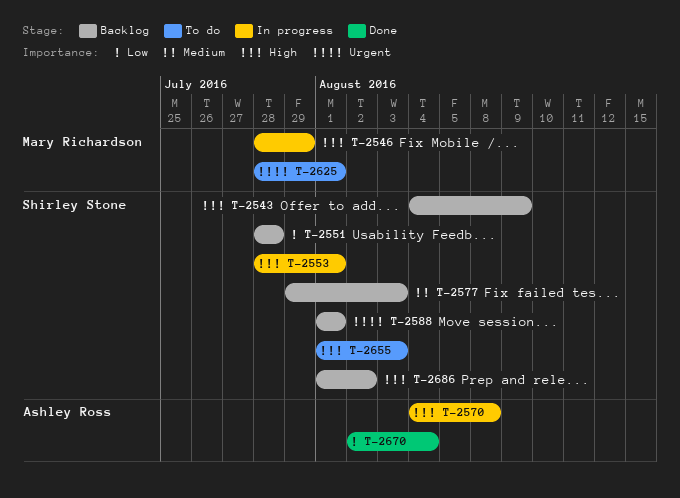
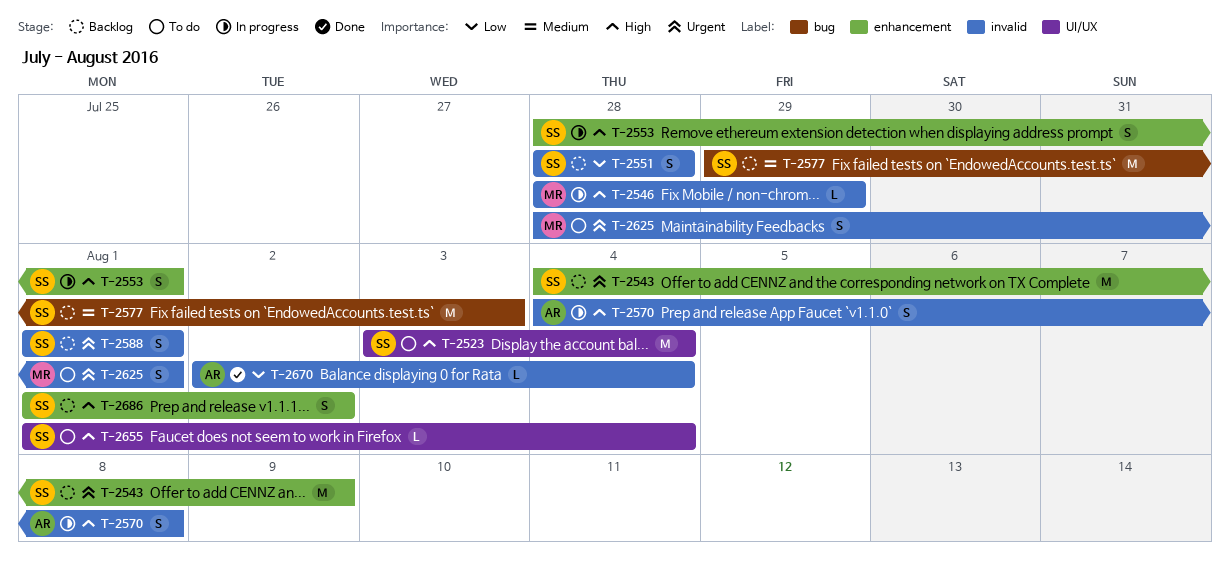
T-2523: none -> present
T-2543, priority: High -> Urgent
T-2655, due: Aug 3 -> Aug 4

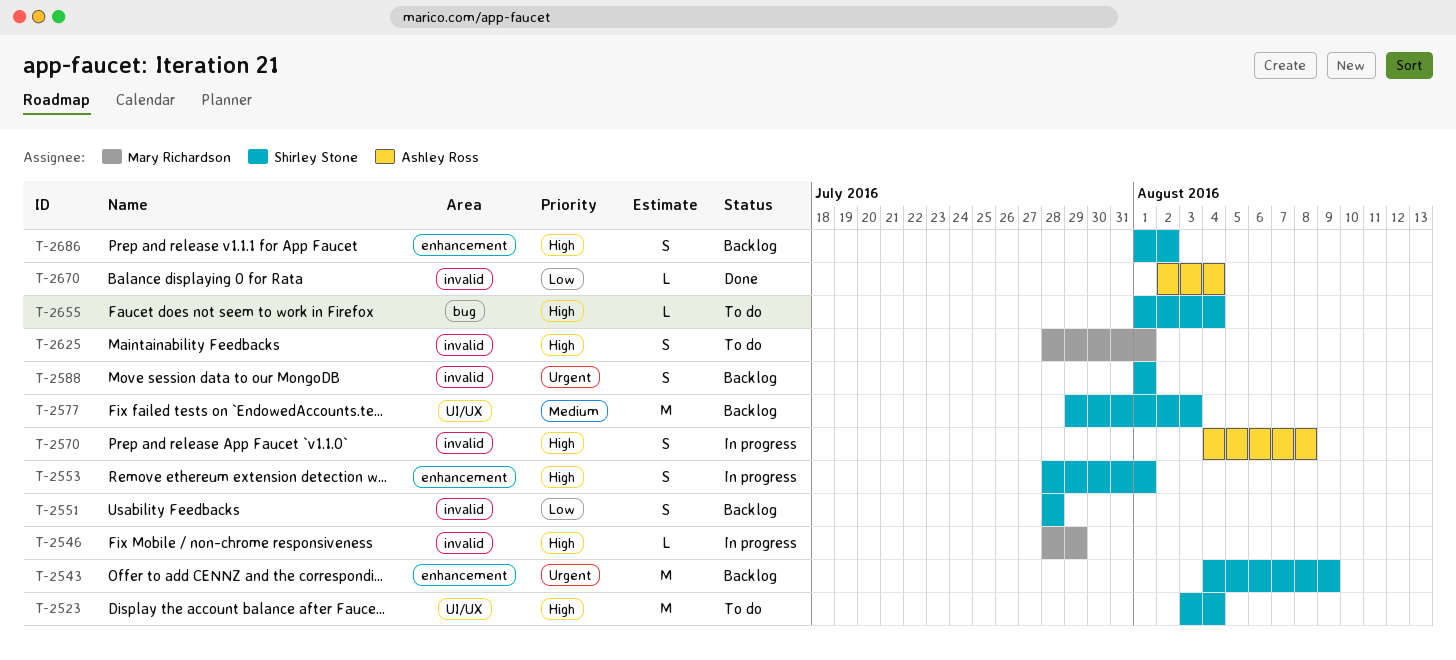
T-2577, label: bug -> UI/UX
T-2625, priority: Urgent -> High
T-2655, label: UI/UX -> bug

